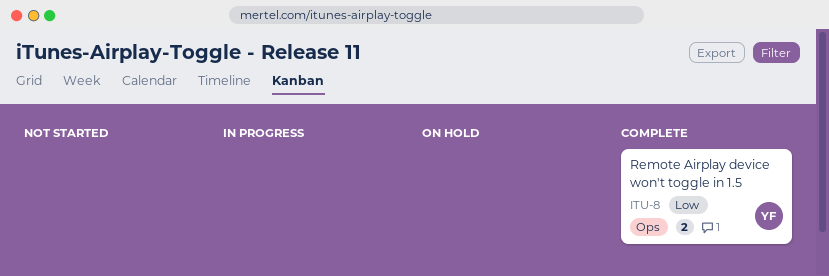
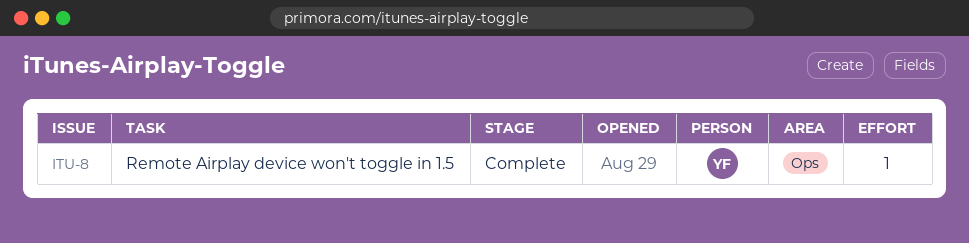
ITU-8, estimate: 2 -> 1

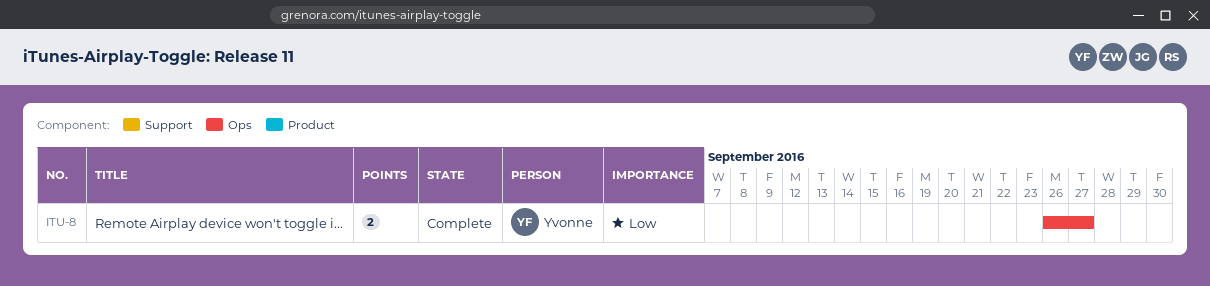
ITU-8, estimate: 1 -> 2

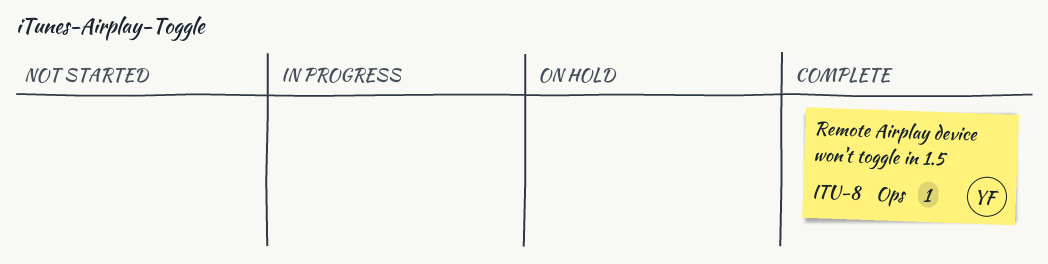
ITU-8, estimate: 2 -> 1

